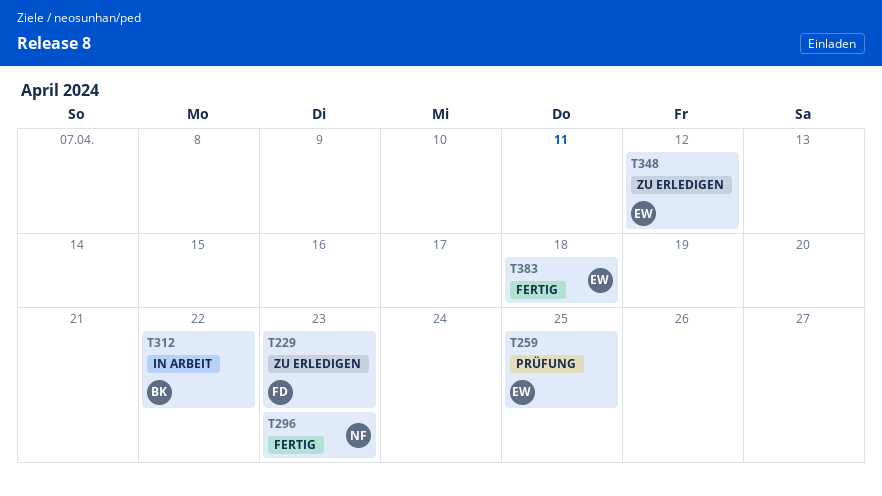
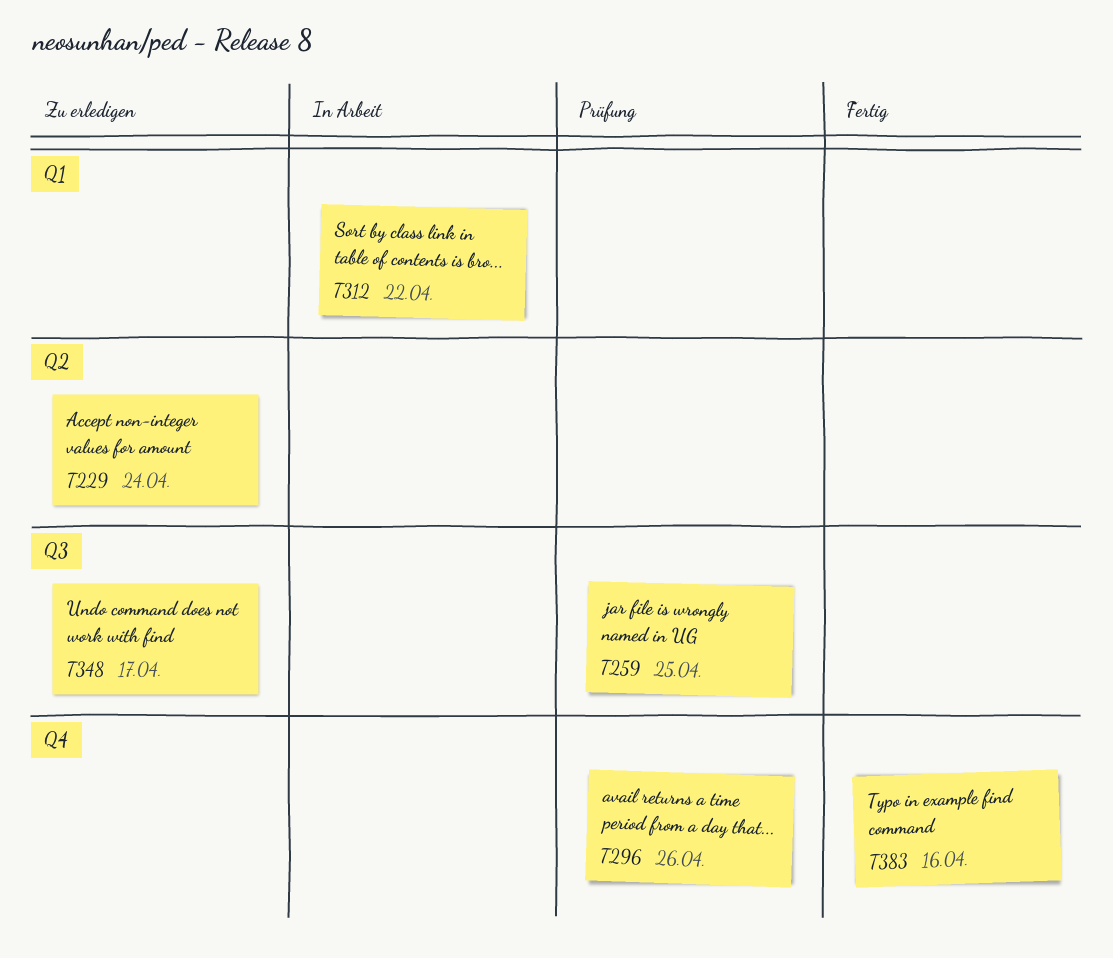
T229, due: Apr 23 -> Apr 24
T296, status: Fertig -> Prüfung
T296, due: Apr 23 -> Apr 26
T348, due: Apr 12 -> Apr 17
T383, due: Apr 18 -> Apr 16

